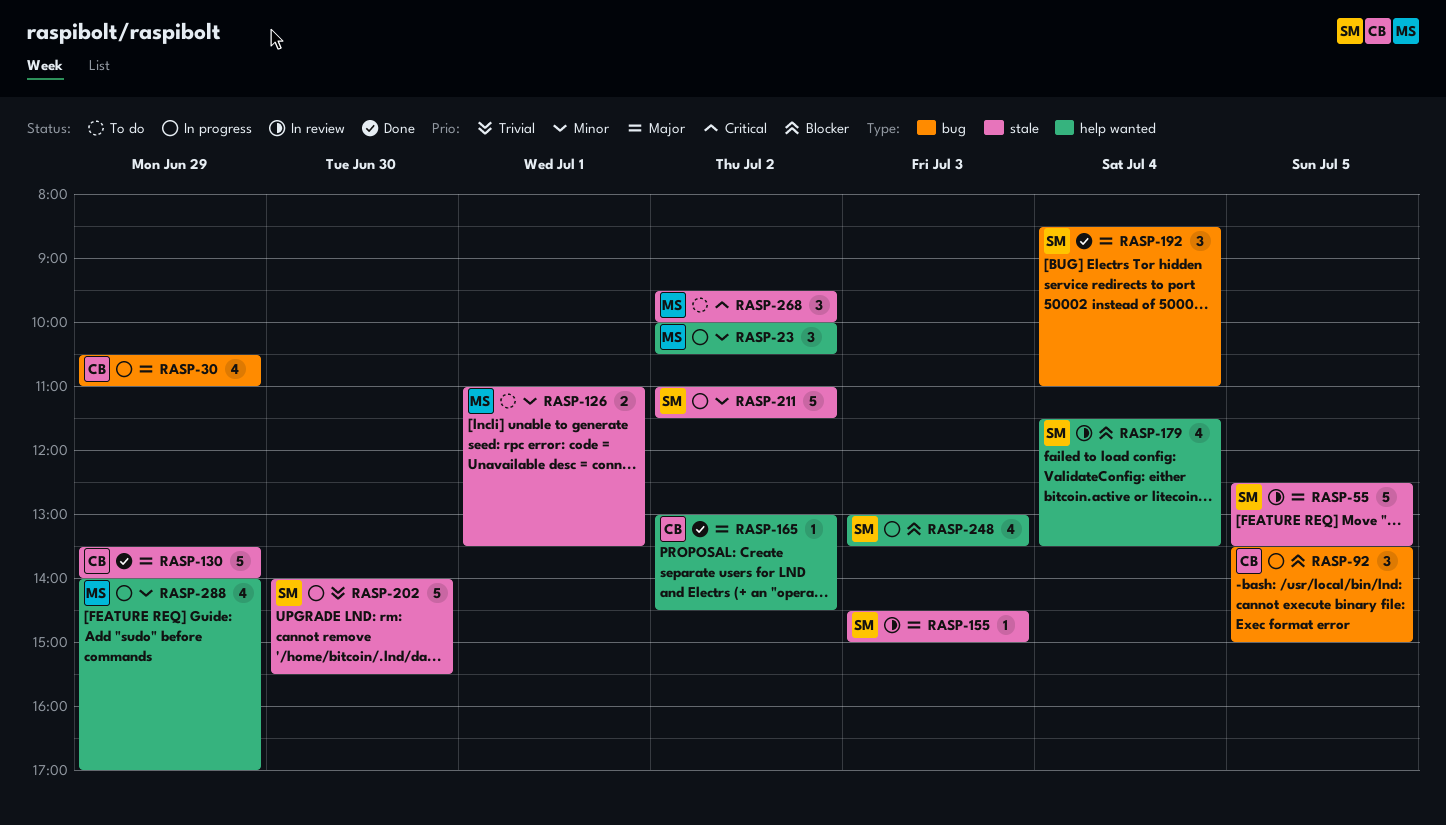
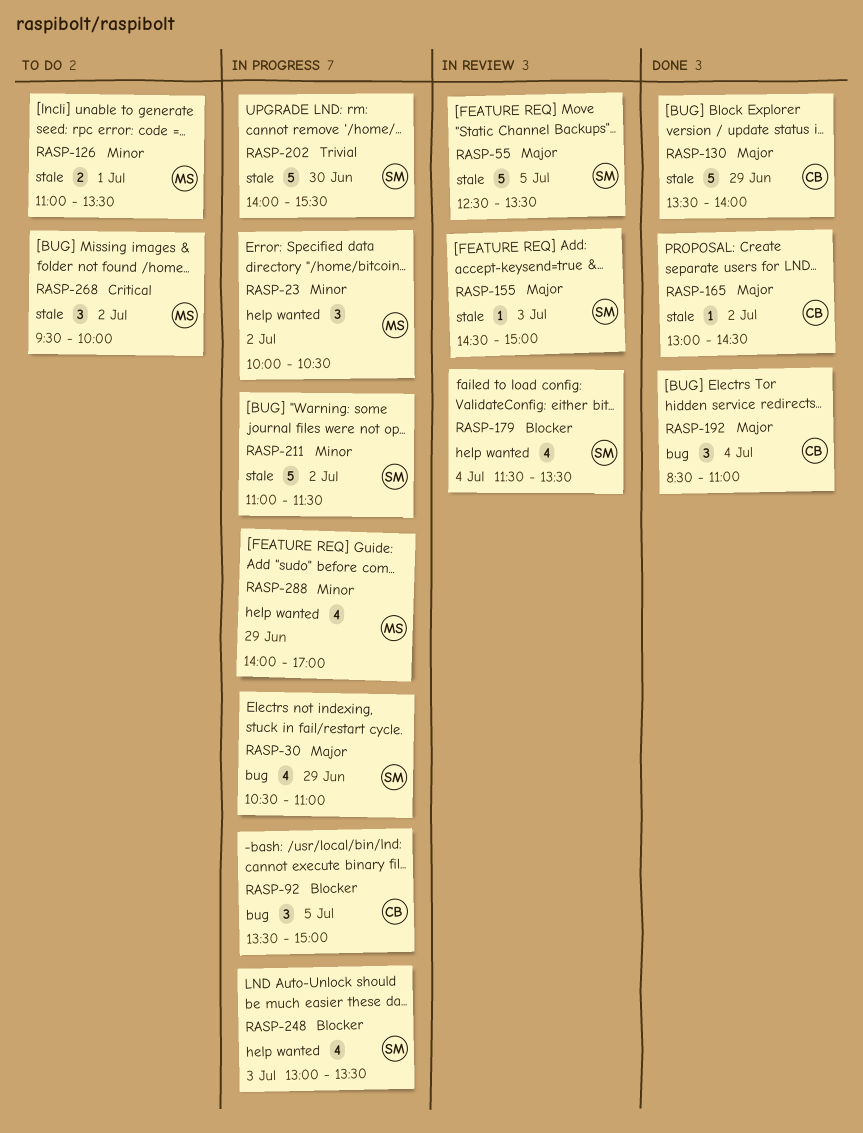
RASP-30, owner: CB -> SM
RASP-165, label: help wanted -> stale
RASP-192, owner: SM -> CB

